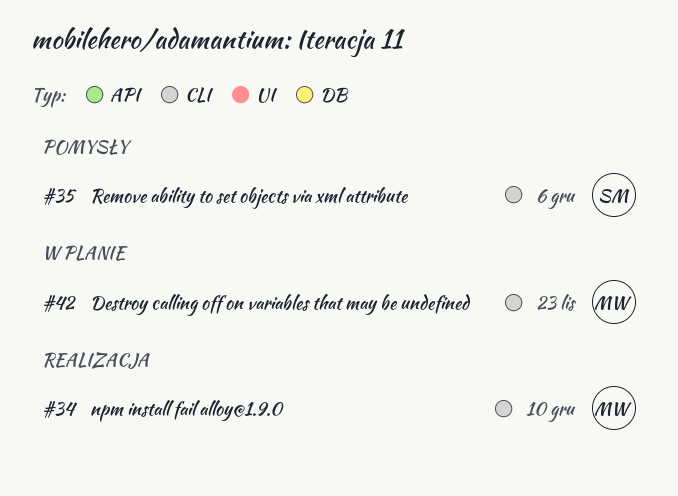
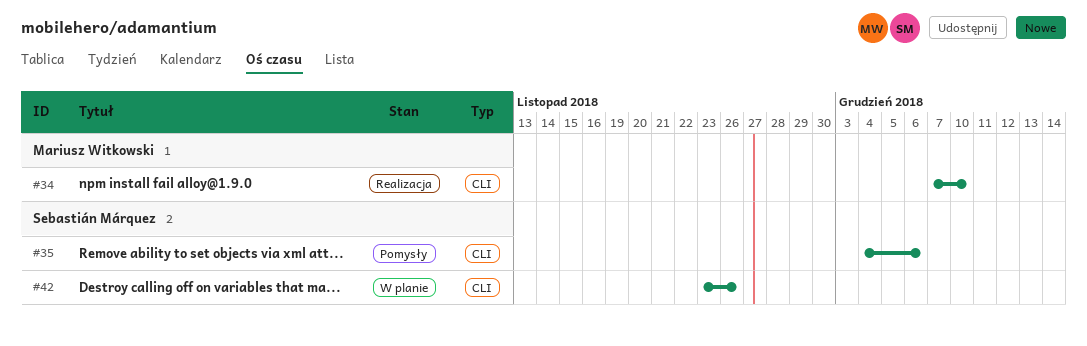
#42, owner: Mariusz Witkowski -> Sebastián Márquez
#42, due: Nov 23 -> Nov 26

